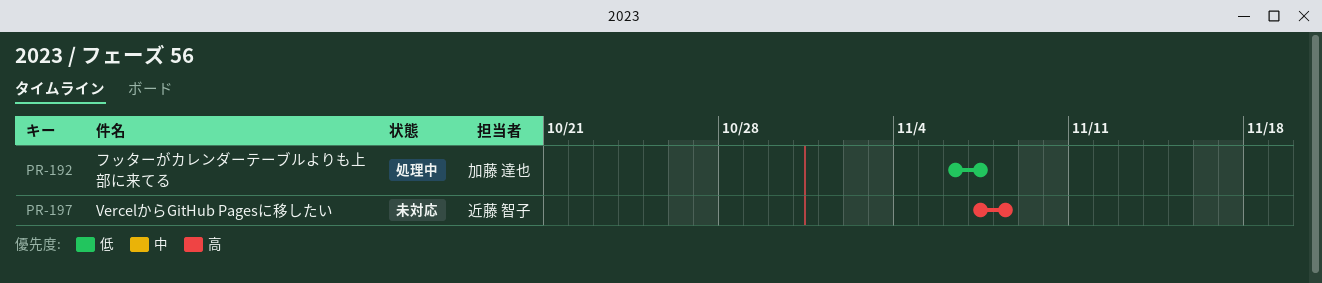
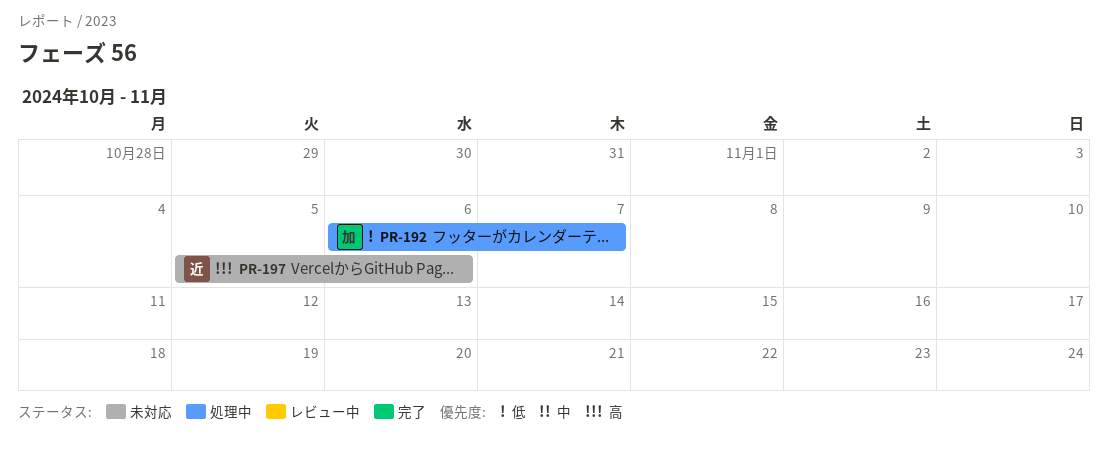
PR-197, start: Nov 7 -> Nov 5
PR-197, due: Nov 8 -> Nov 6

